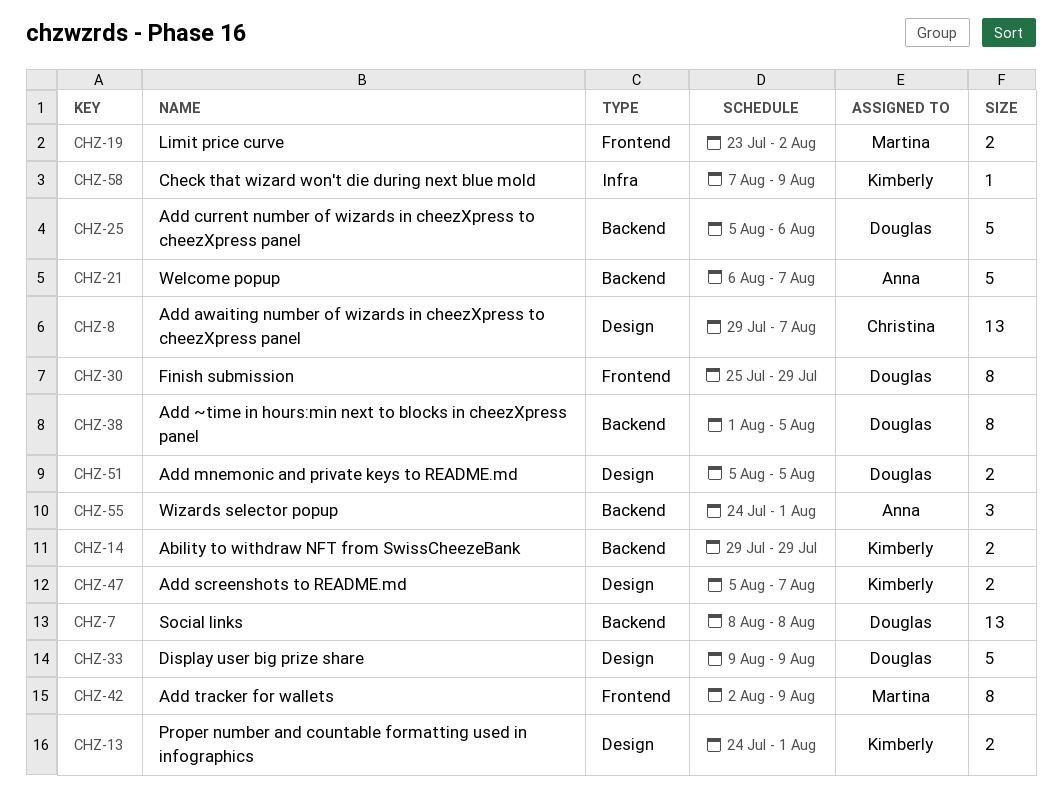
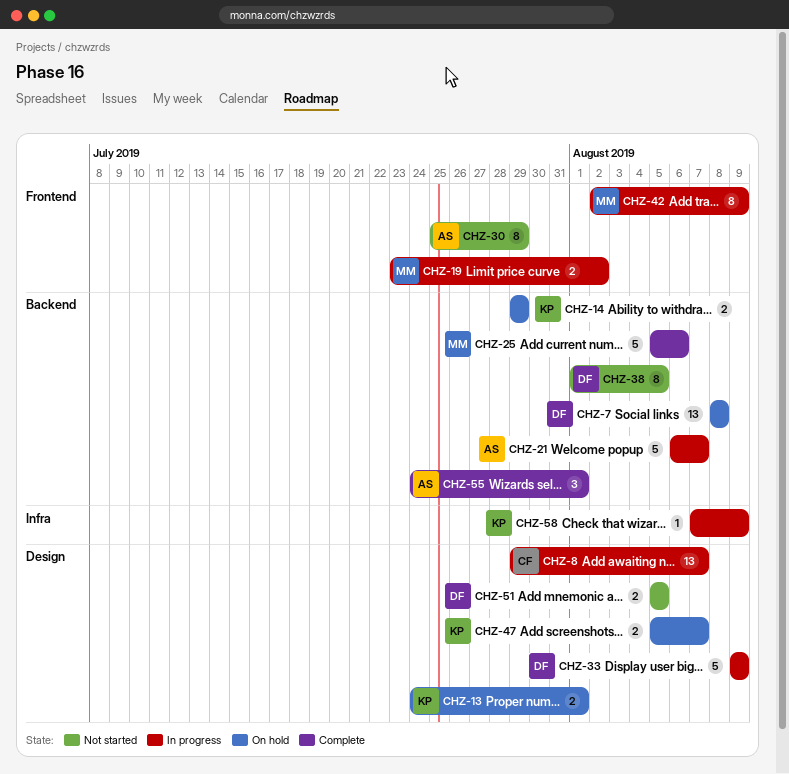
CHZ-25, owner: Douglas -> Martina
CHZ-30, owner: Douglas -> Anna

